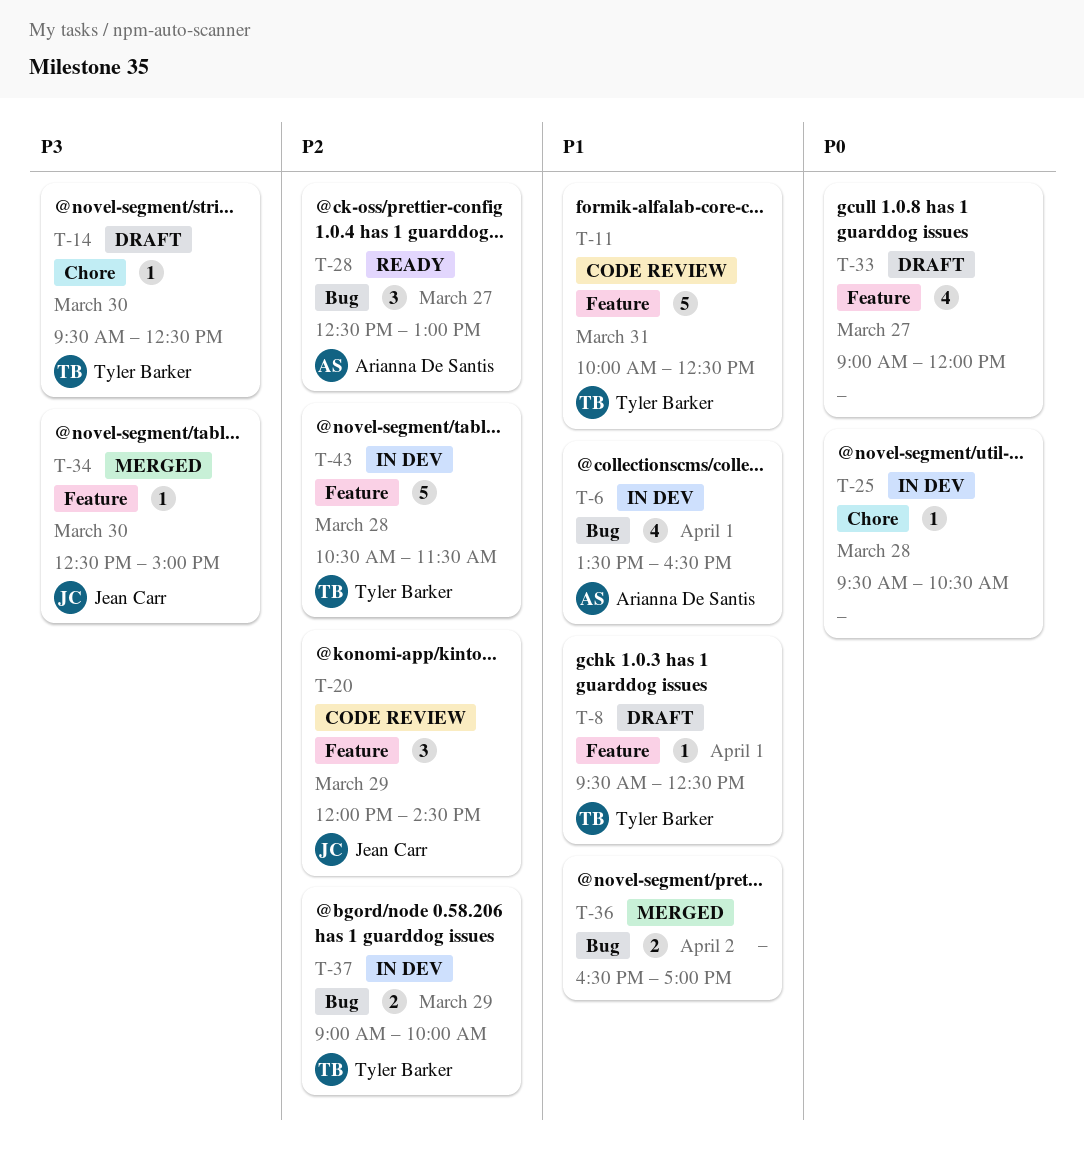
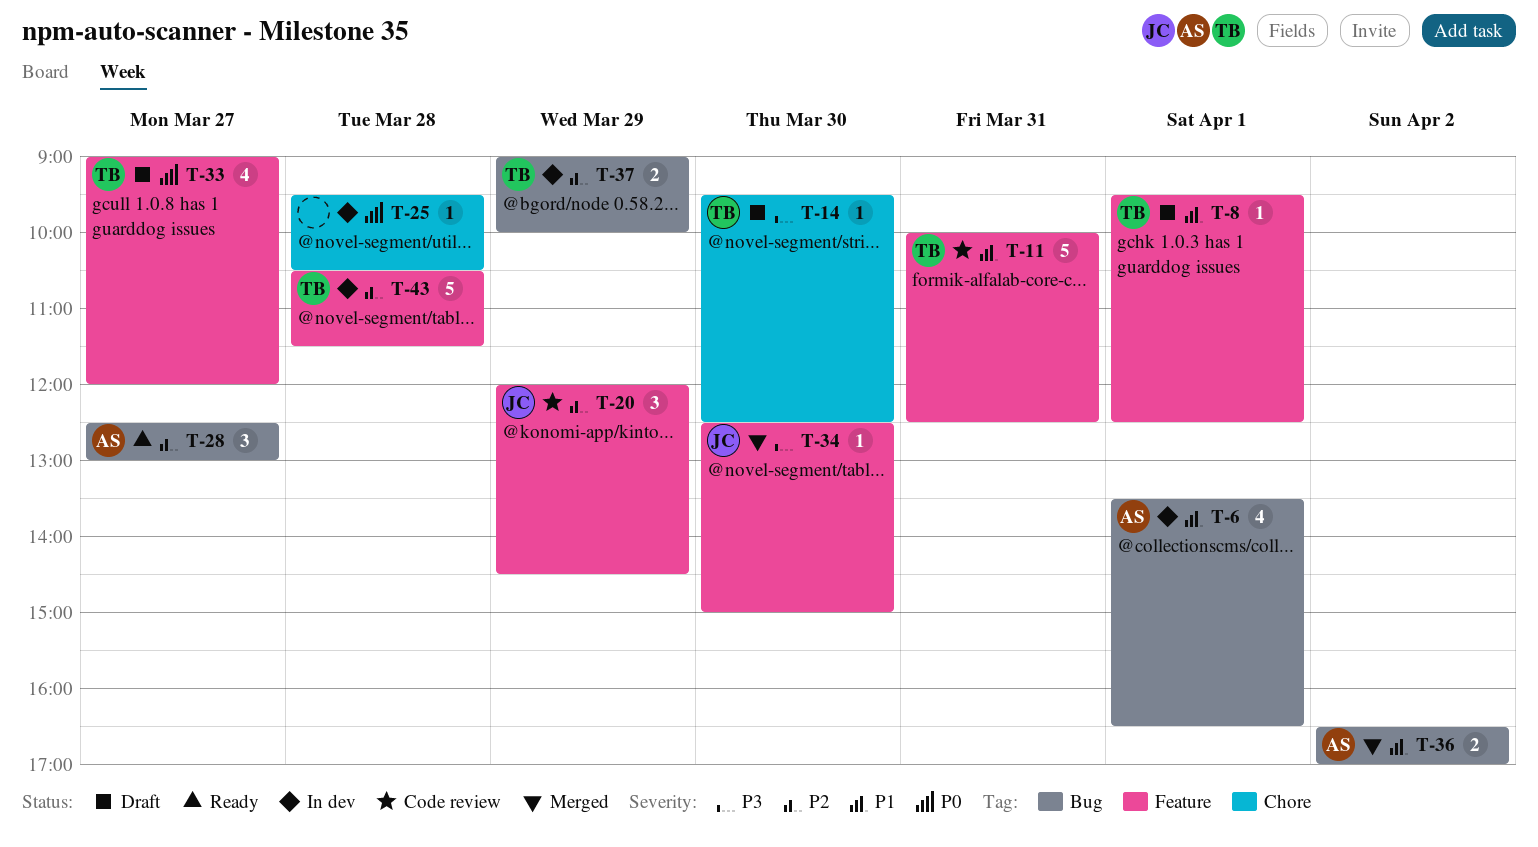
T-33, owner: none -> Tyler Barker
T-36, owner: none -> Arianna De Santis

